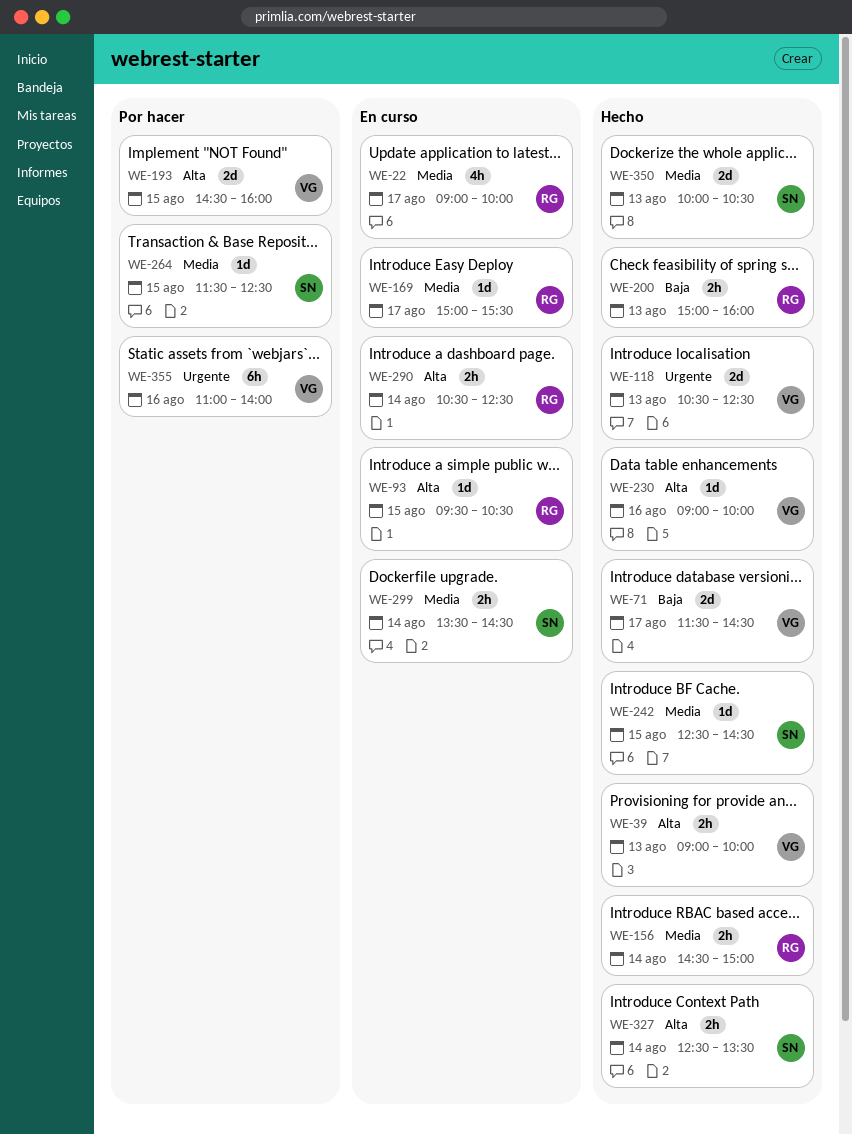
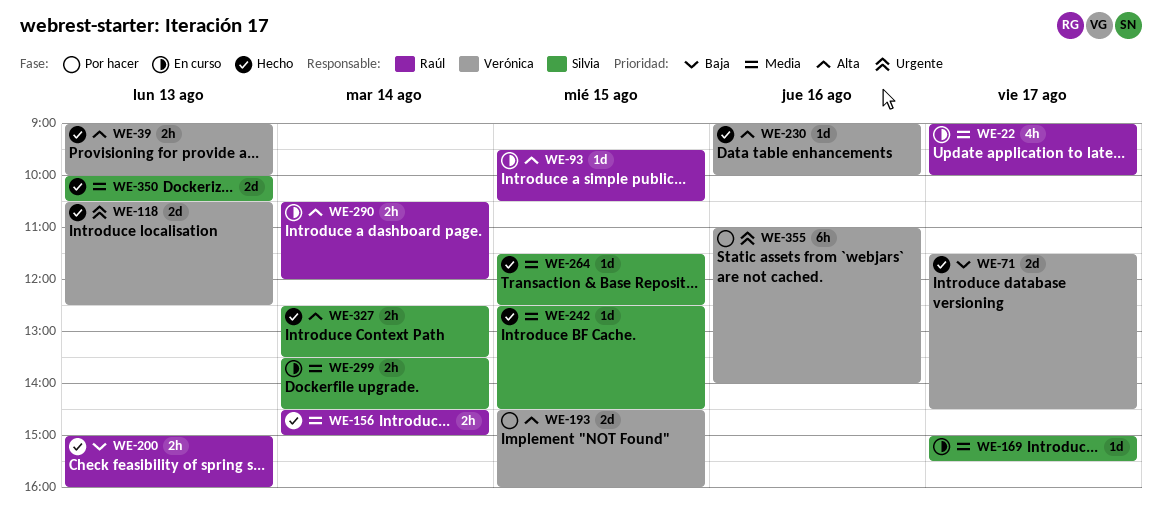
WE-169, owner: Raúl -> Silvia
WE-264, status: Por hacer -> Hecho
WE-290, ends: 12:30 -> 12:00

